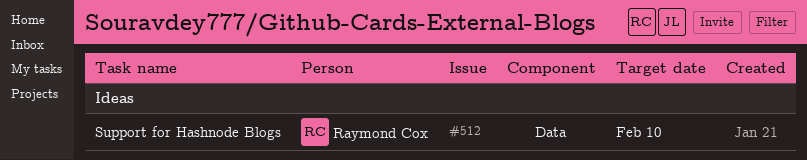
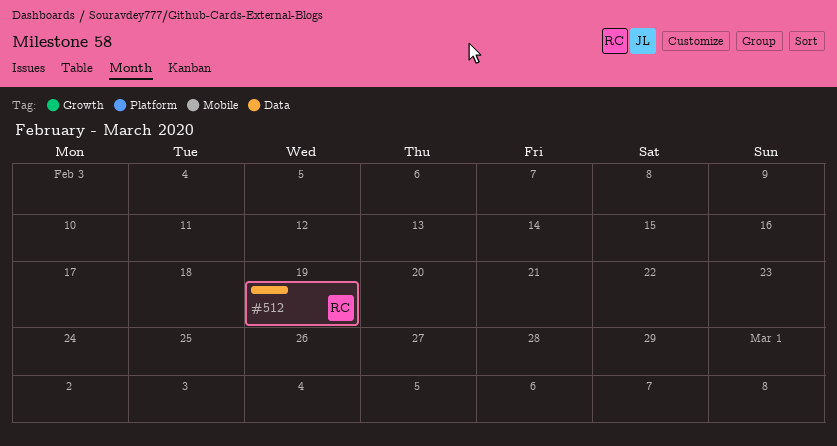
#512, due: Feb 10 -> Feb 19

